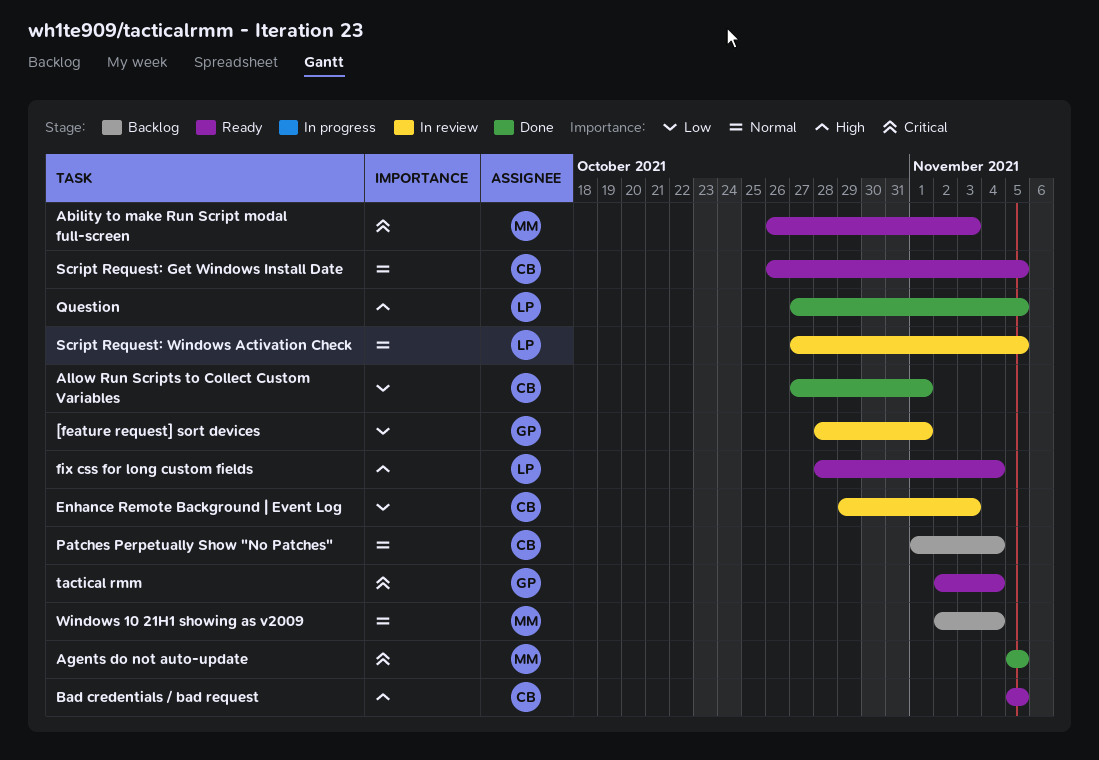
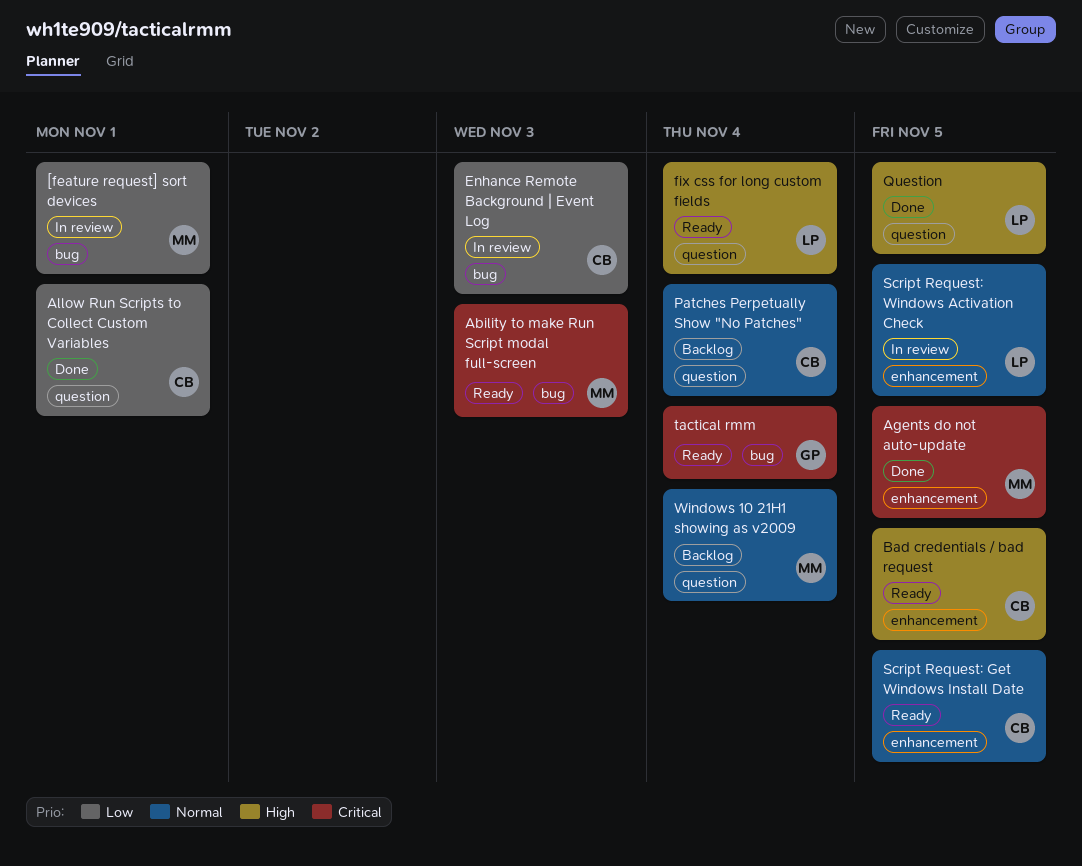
[feature request] sort devices, owner: GP -> MM

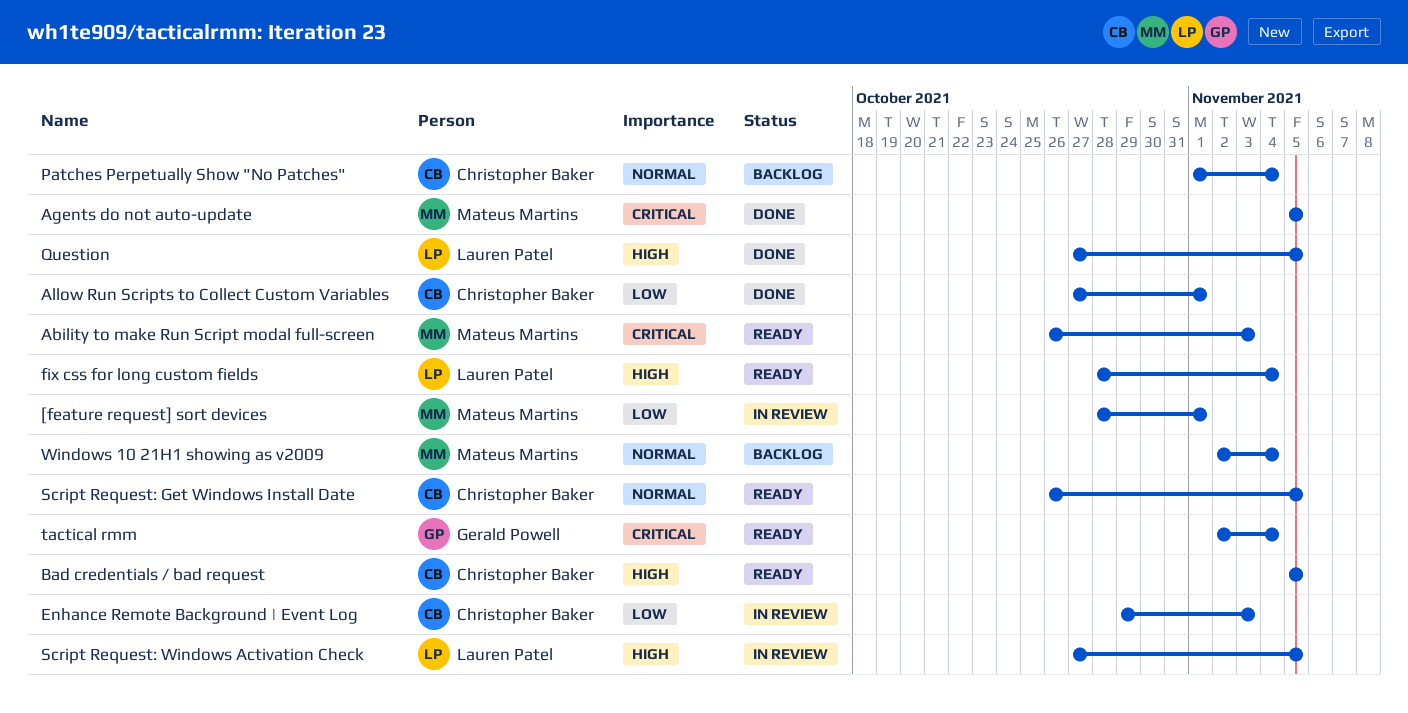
Script Request: Windows Activation Check, priority: Normal -> High

